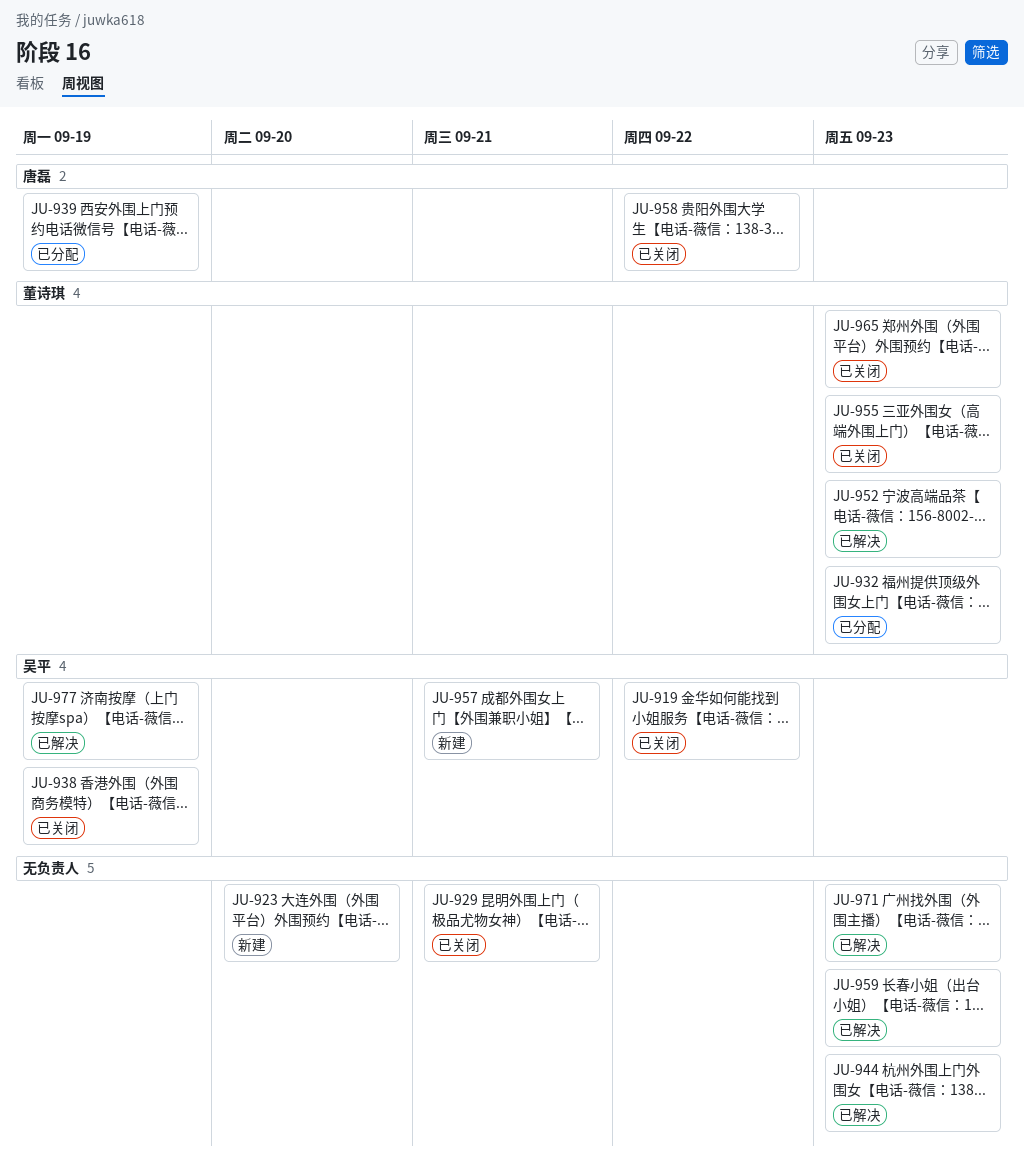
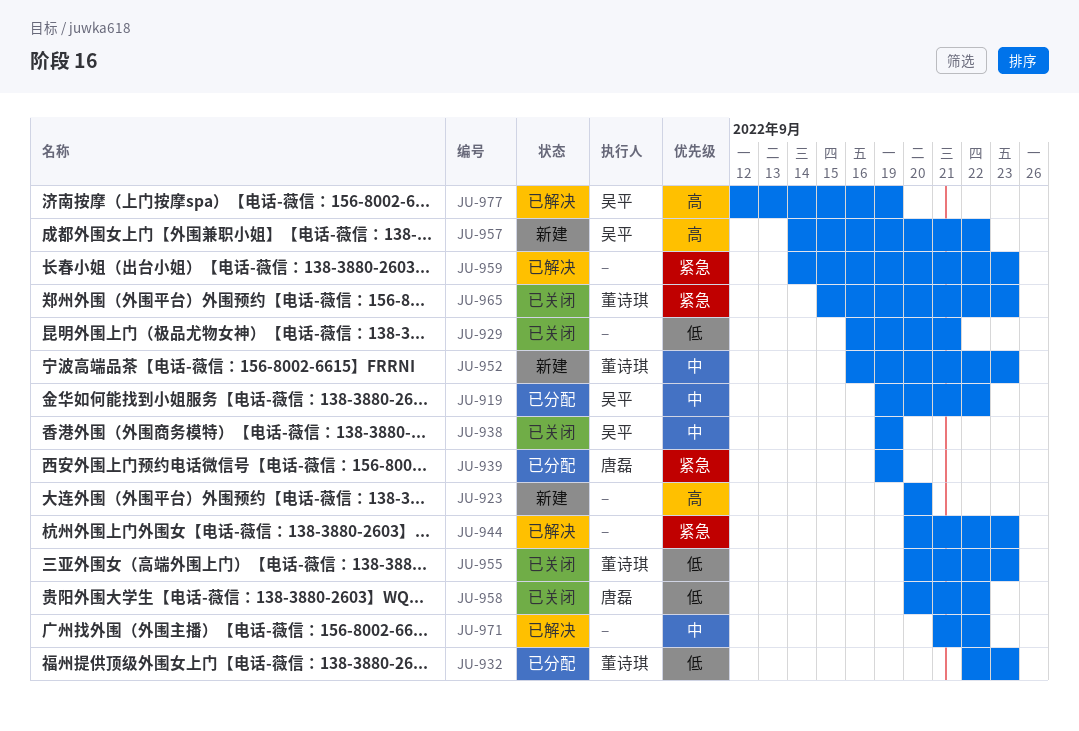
JU-919, status: 已关闭 -> 已分配
JU-952, status: 已解决 -> 新建
JU-957, due: Sep 21 -> Sep 22
JU-971, due: Sep 23 -> Sep 22

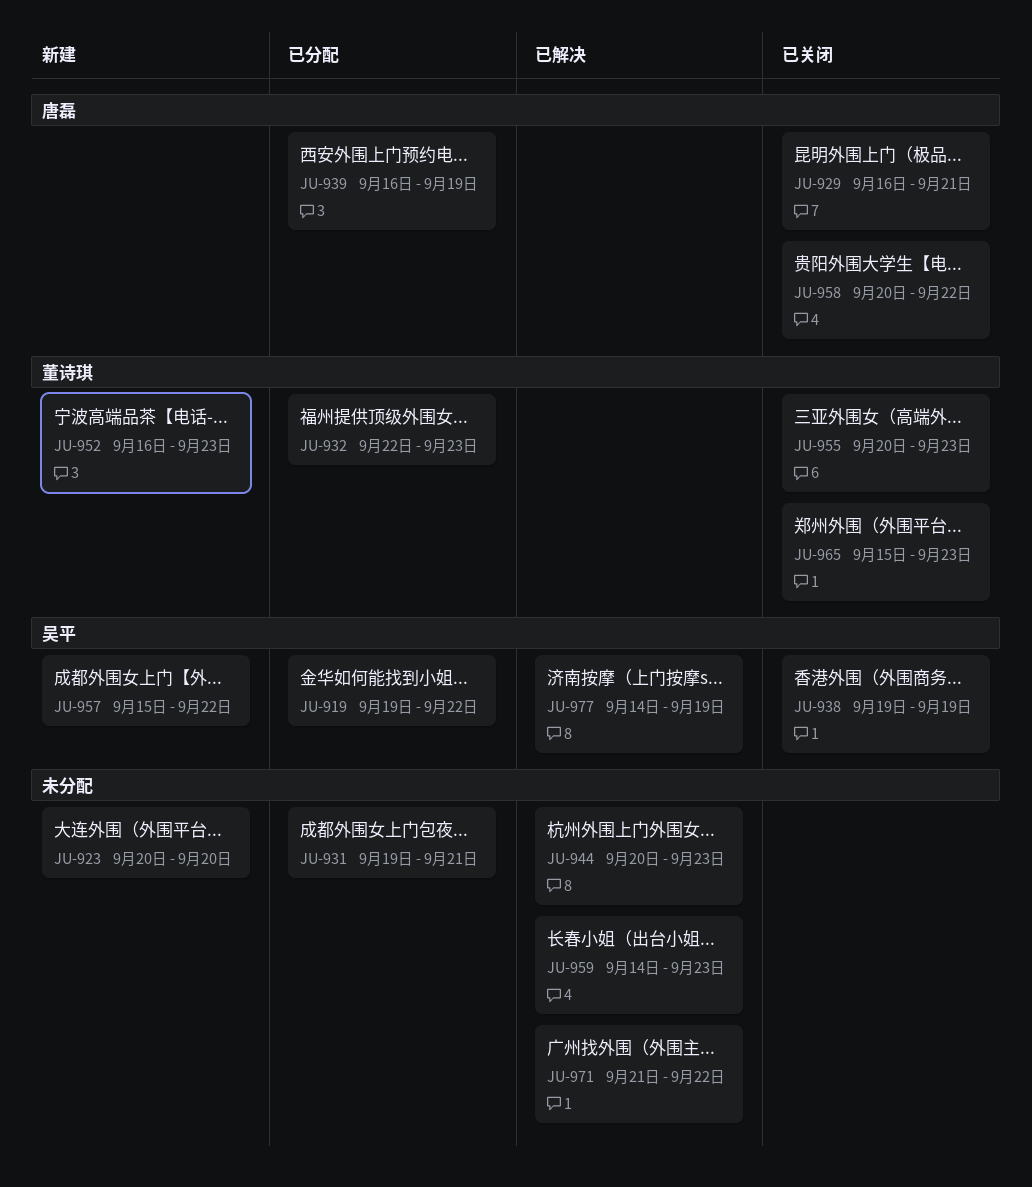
JU-929, owner: none -> 唐磊
JU-931: none -> present
JU-939, start: Sep 19 -> Sep 16
JU-957, start: Sep 14 -> Sep 15
JU-977, start: Sep 12 -> Sep 14

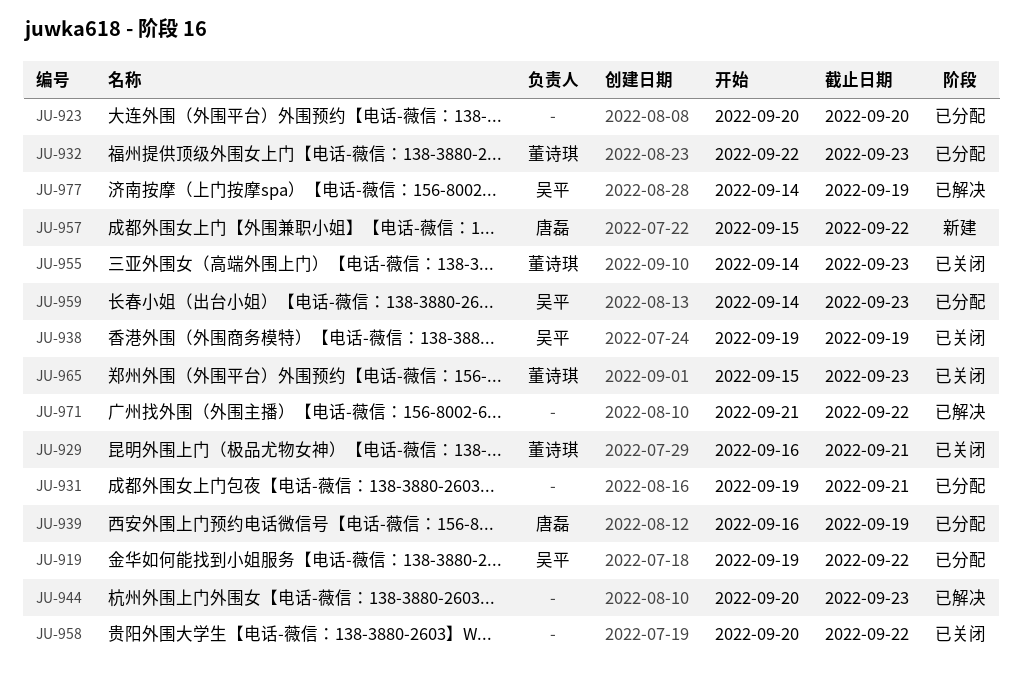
JU-923, status: 新建 -> 已分配
JU-929, owner: 唐磊 -> 董诗琪
JU-952: present -> none
JU-955, start: Sep 20 -> Sep 14
JU-957, owner: 吴平 -> 唐磊
JU-958, owner: 唐磊 -> none
JU-959, status: 已解决 -> 已分配
JU-959, owner: none -> 吴平

